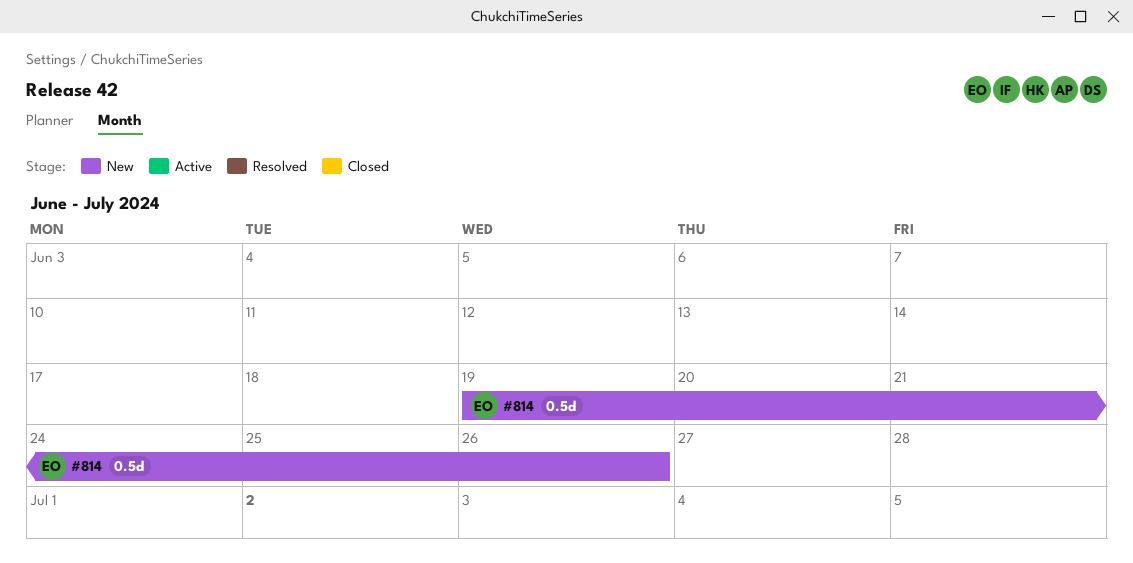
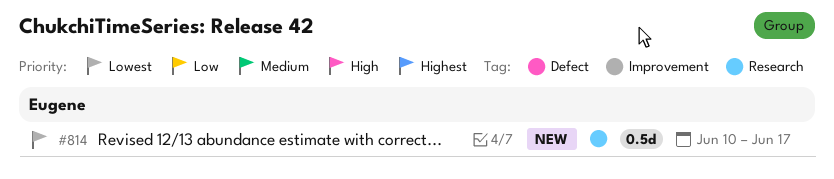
#814, start: Jun 19 -> Jun 10
#814, due: Jun 26 -> Jun 17

